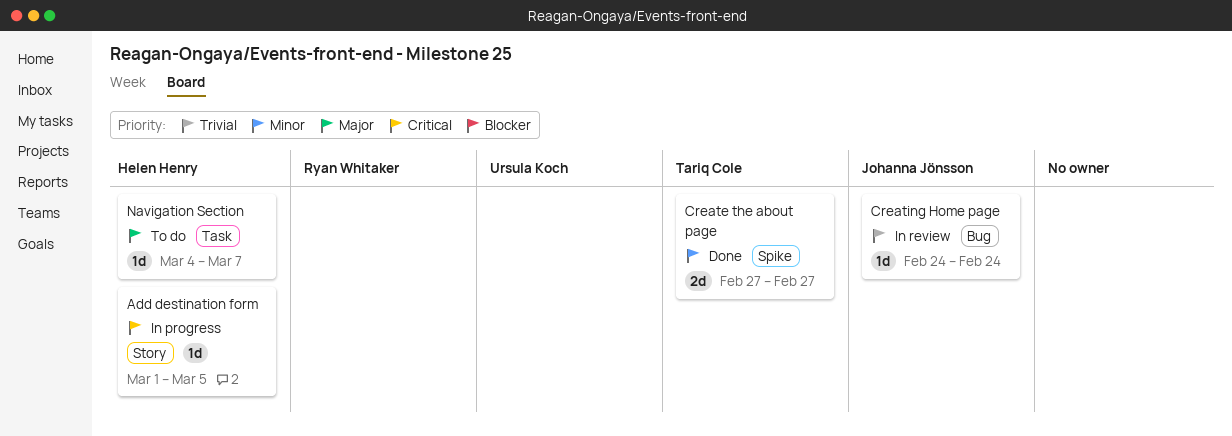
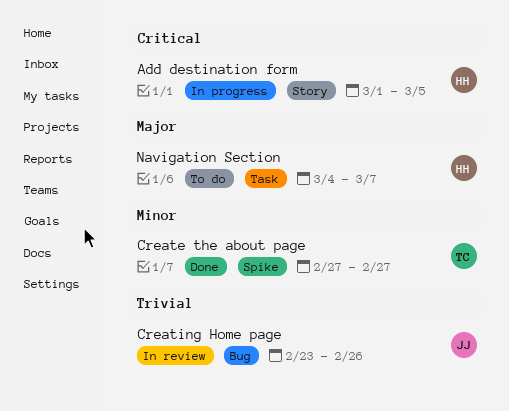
Creating Home page, start: Feb 24 -> Feb 23
Creating Home page, due: Feb 24 -> Feb 26

